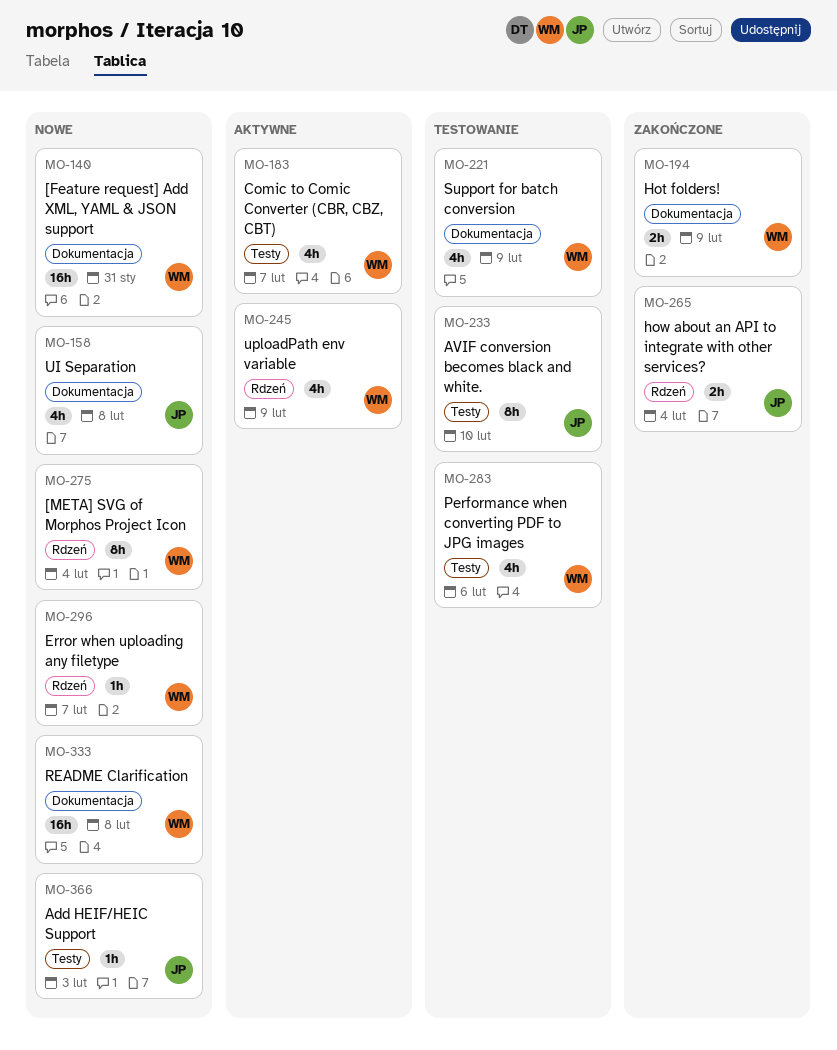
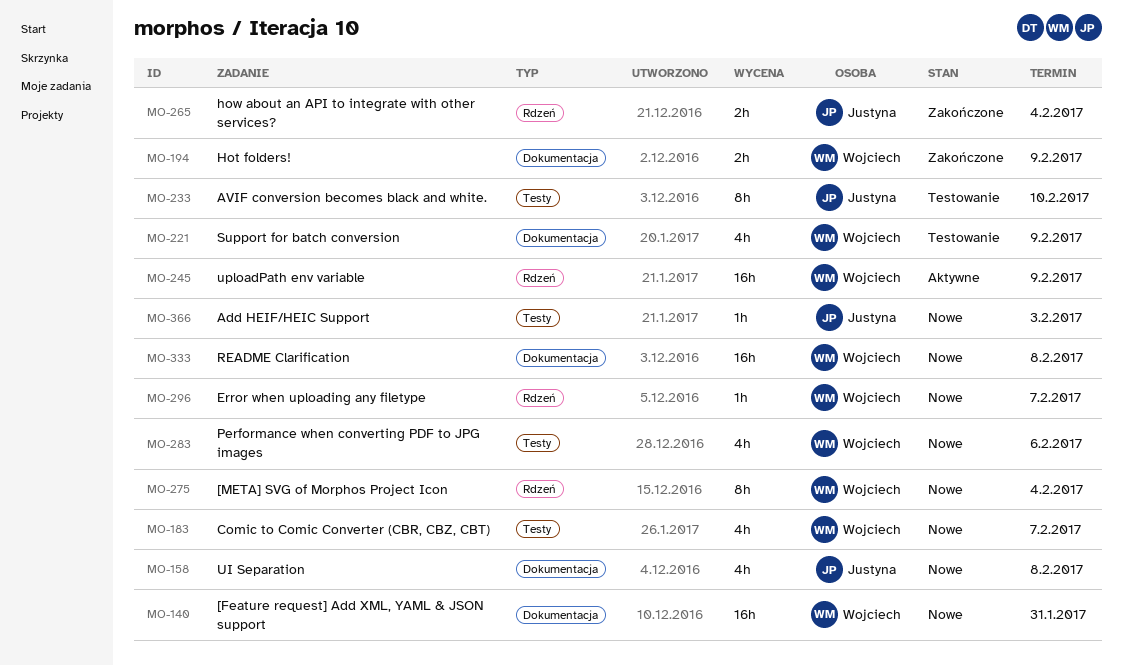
MO-183, status: Aktywne -> Nowe
MO-245, estimate: 4h -> 16h
MO-283, status: Testowanie -> Nowe

